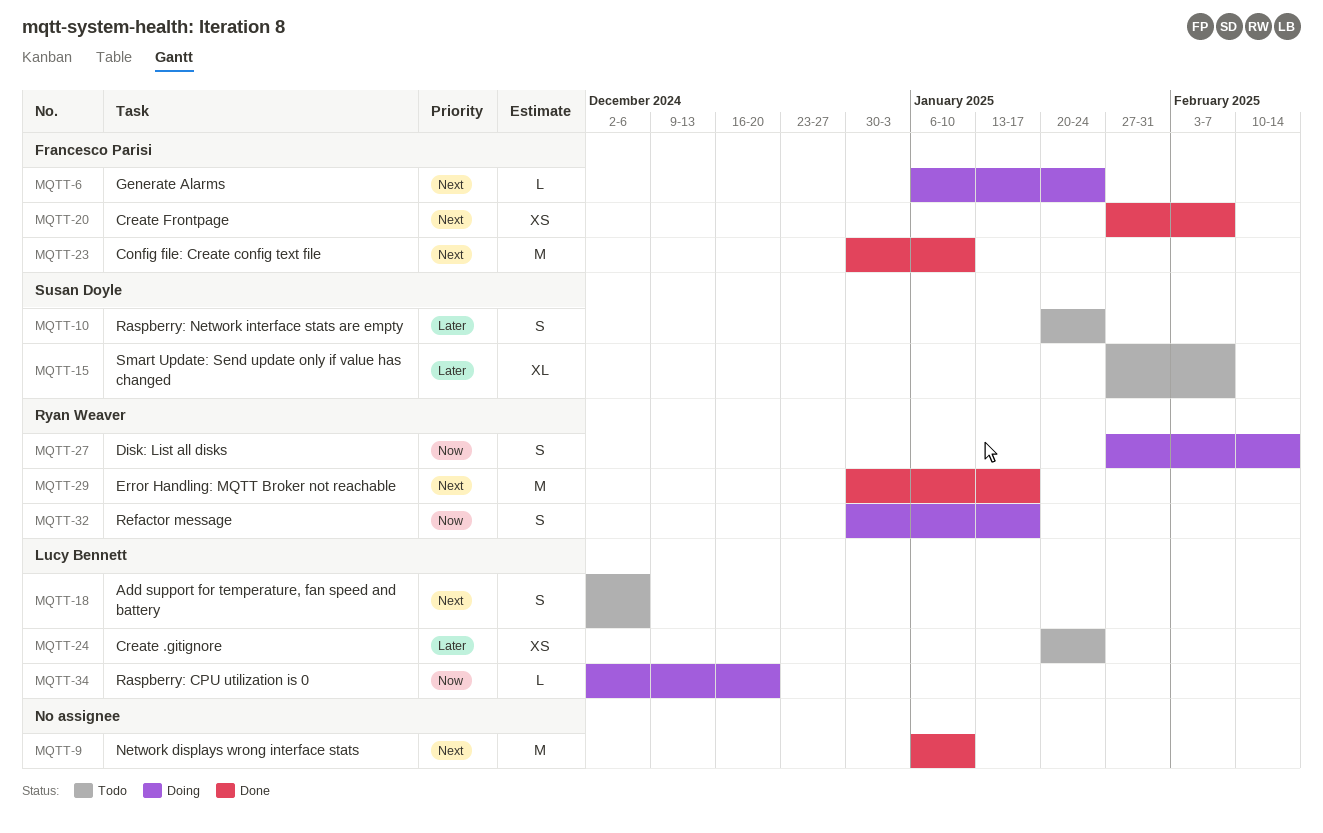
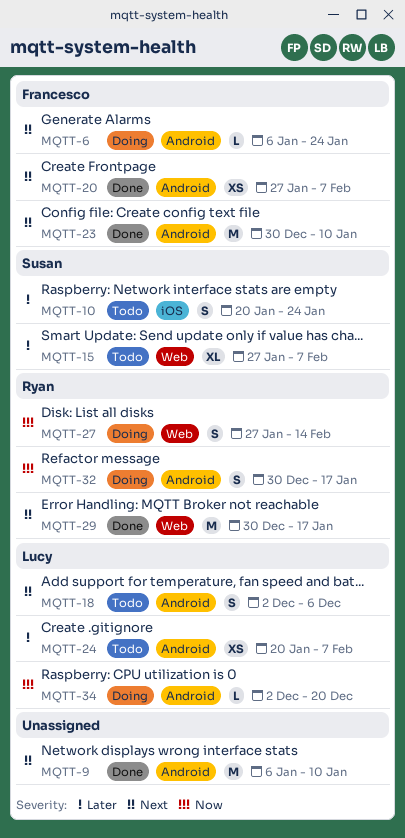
MQTT-24, due: Jan 24 -> Feb 7

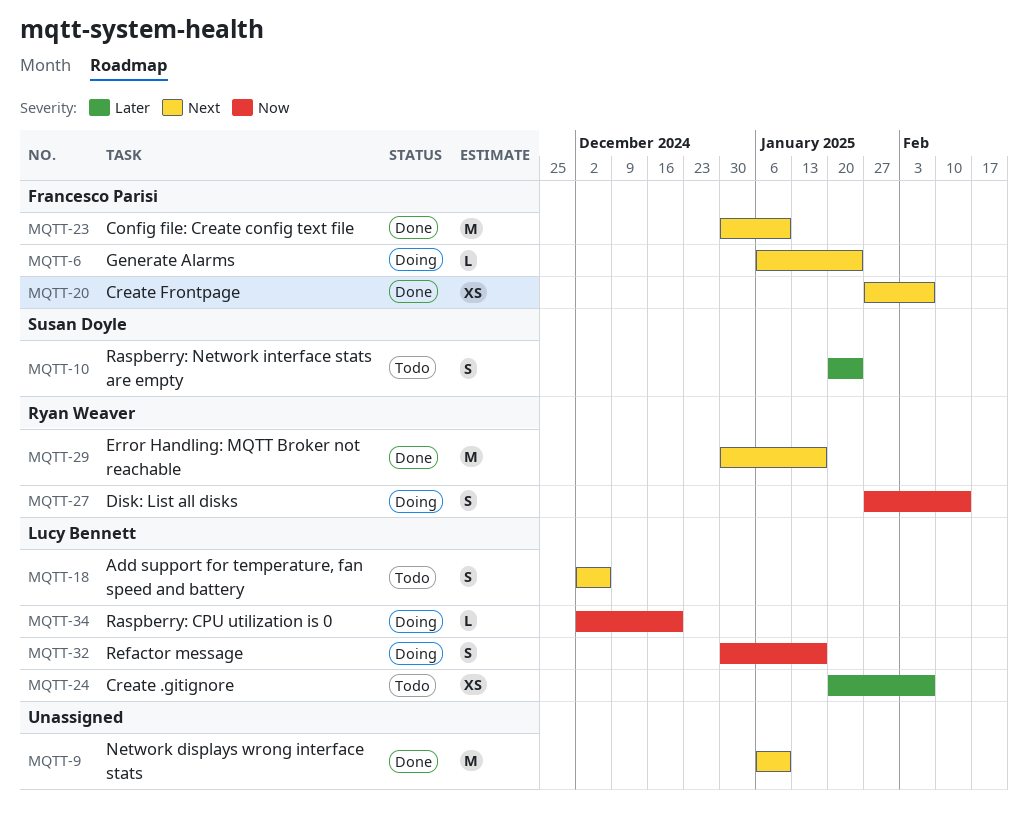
MQTT-15: present -> none
MQTT-32, owner: Ryan Weaver -> Lucy Bennett

